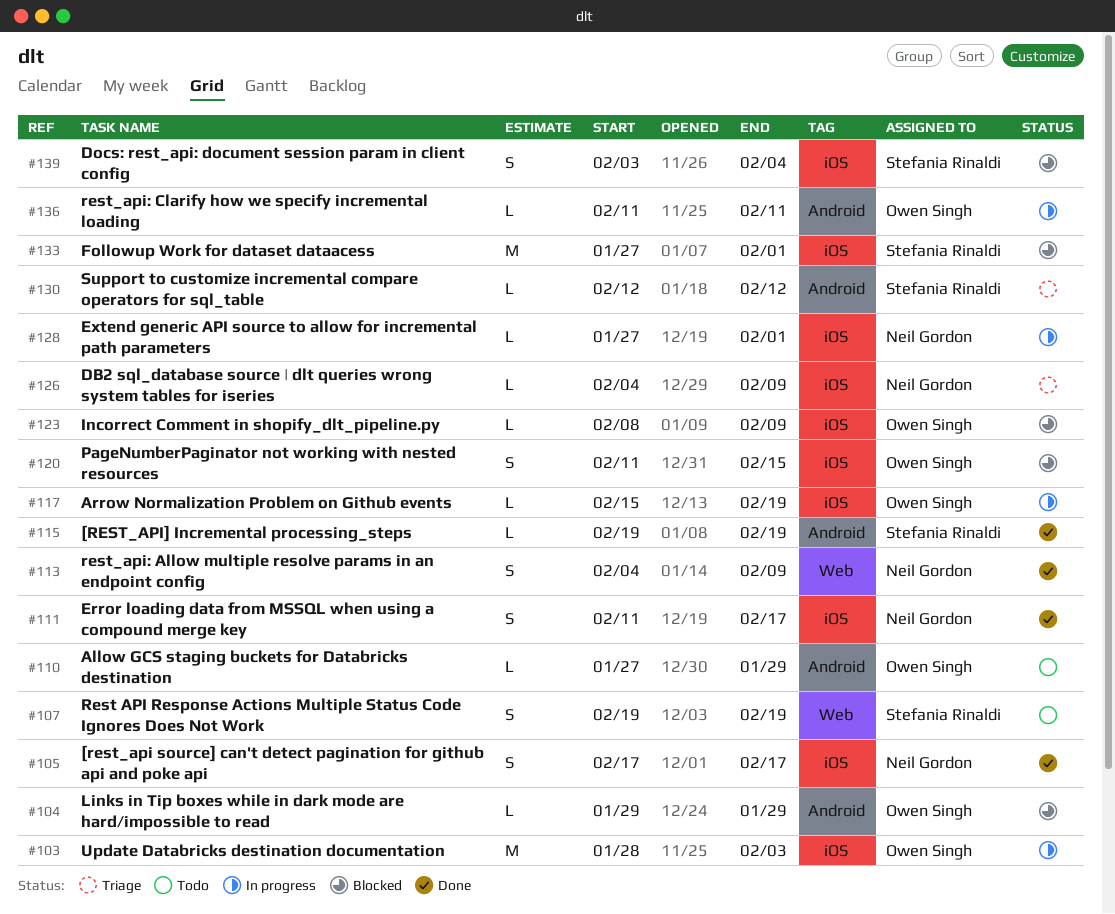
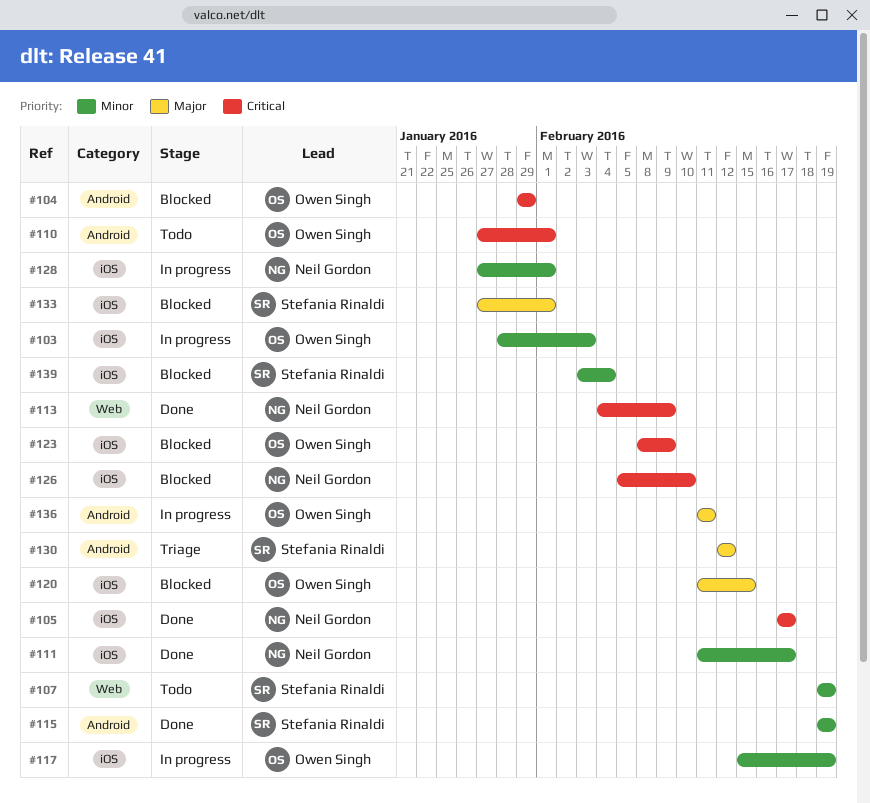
#110, due: Jan 29 -> Feb 1
#126, status: Triage -> Blocked
#126, start: Feb 4 -> Feb 5
#126, due: Feb 9 -> Feb 10

